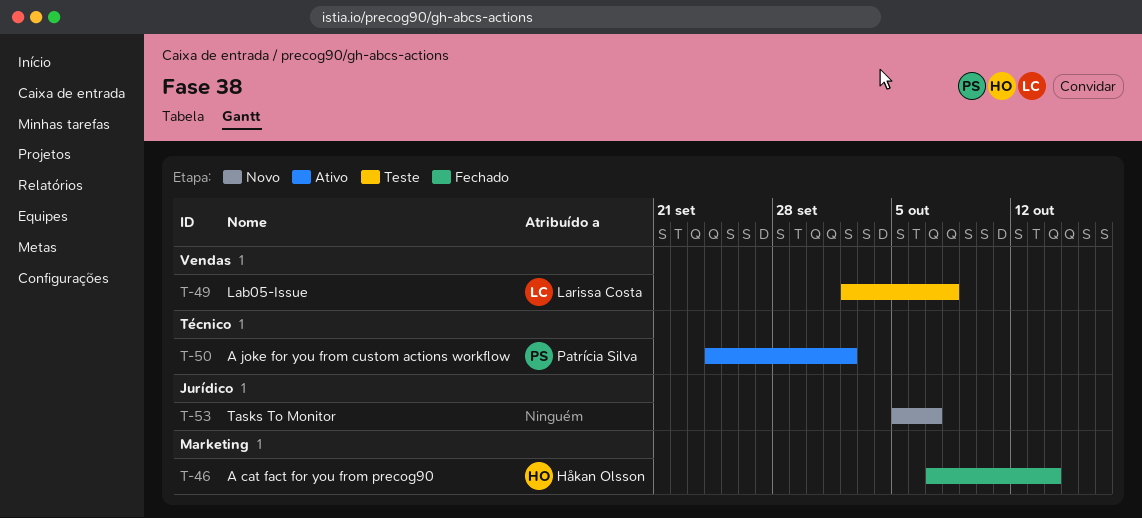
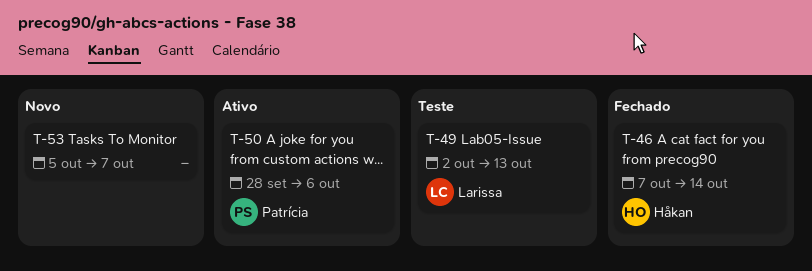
T-49, due: Oct 8 -> Oct 13
T-50, start: Sep 24 -> Sep 28
T-50, due: Oct 2 -> Oct 6

